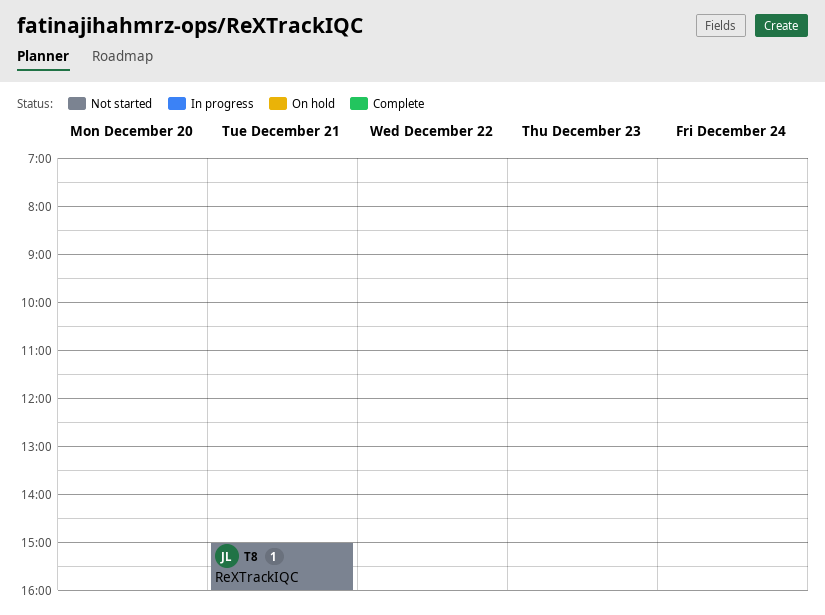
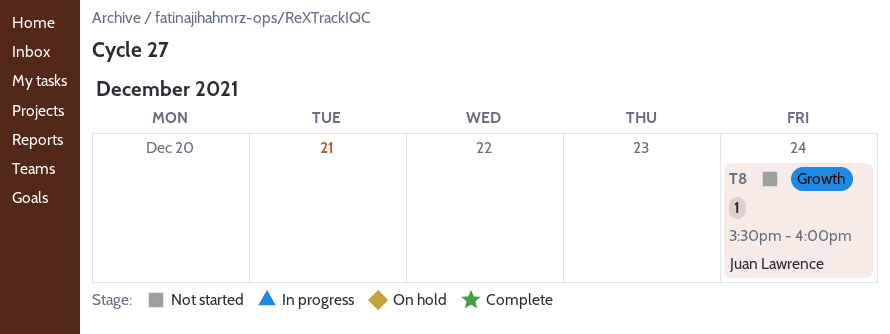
T8, day: Dec 21 -> Dec 24
T8, begins: 15:00 -> 15:30

